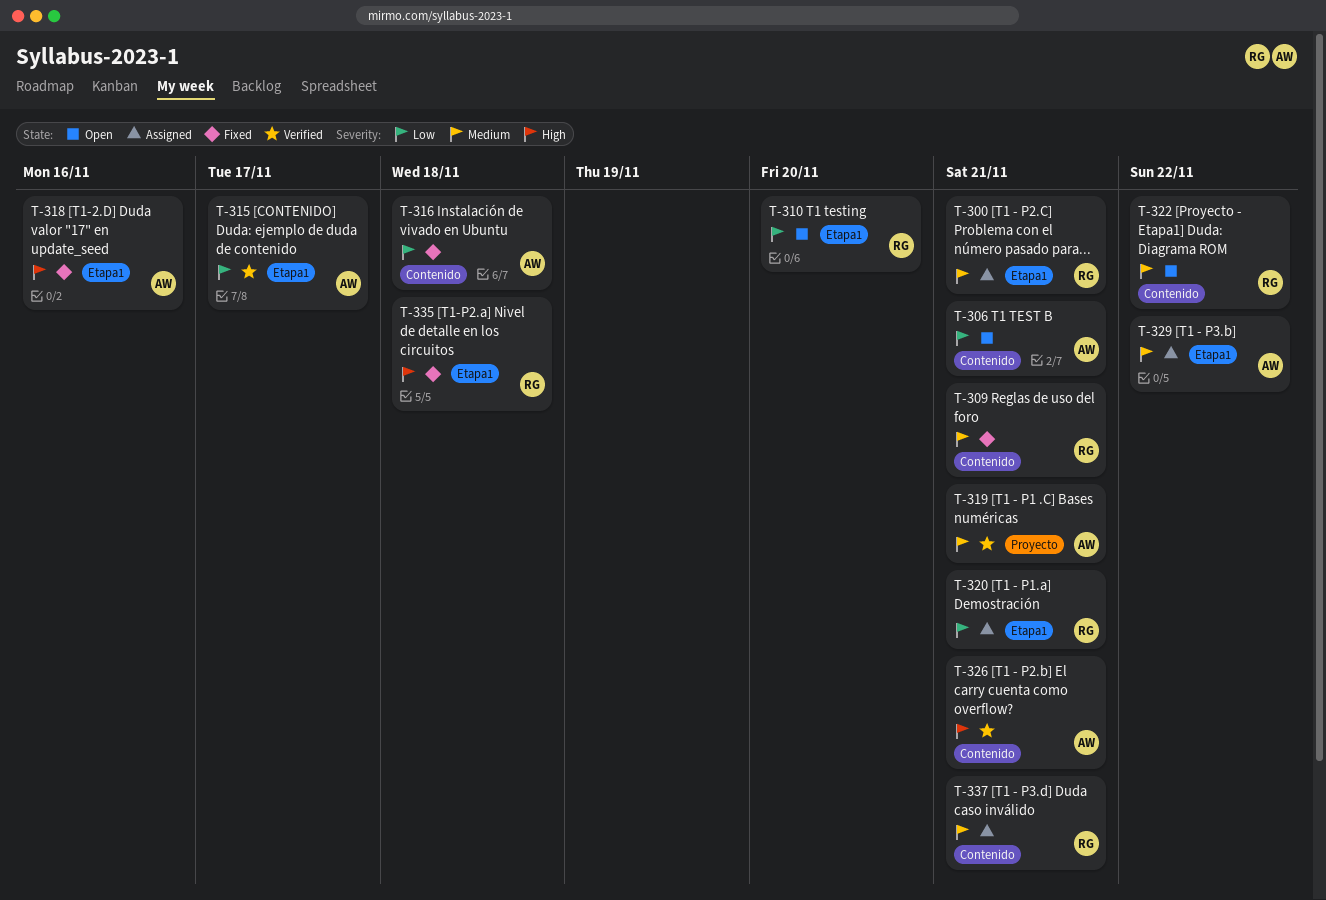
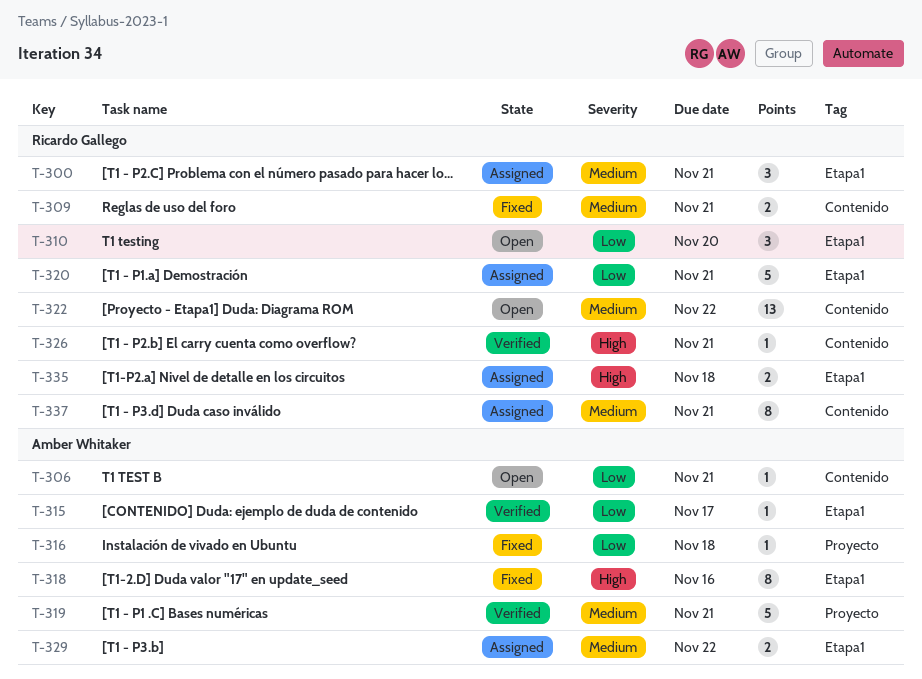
T-316, label: Contenido -> Proyecto
T-326, owner: Amber Whitaker -> Ricardo Gallego
T-335, status: Fixed -> Assigned

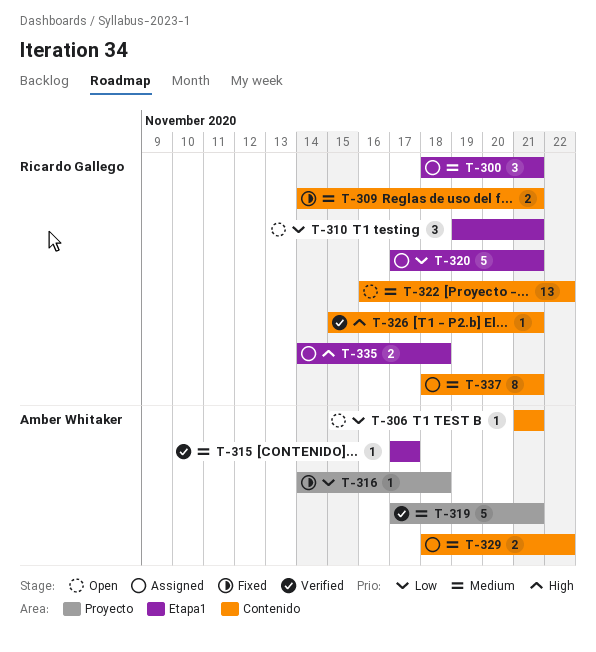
T-310, due: Nov 20 -> Nov 21
T-315, priority: Low -> Medium
T-318: present -> none
T-329, label: Etapa1 -> Contenido

